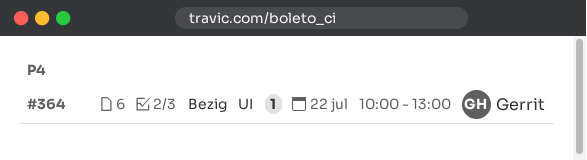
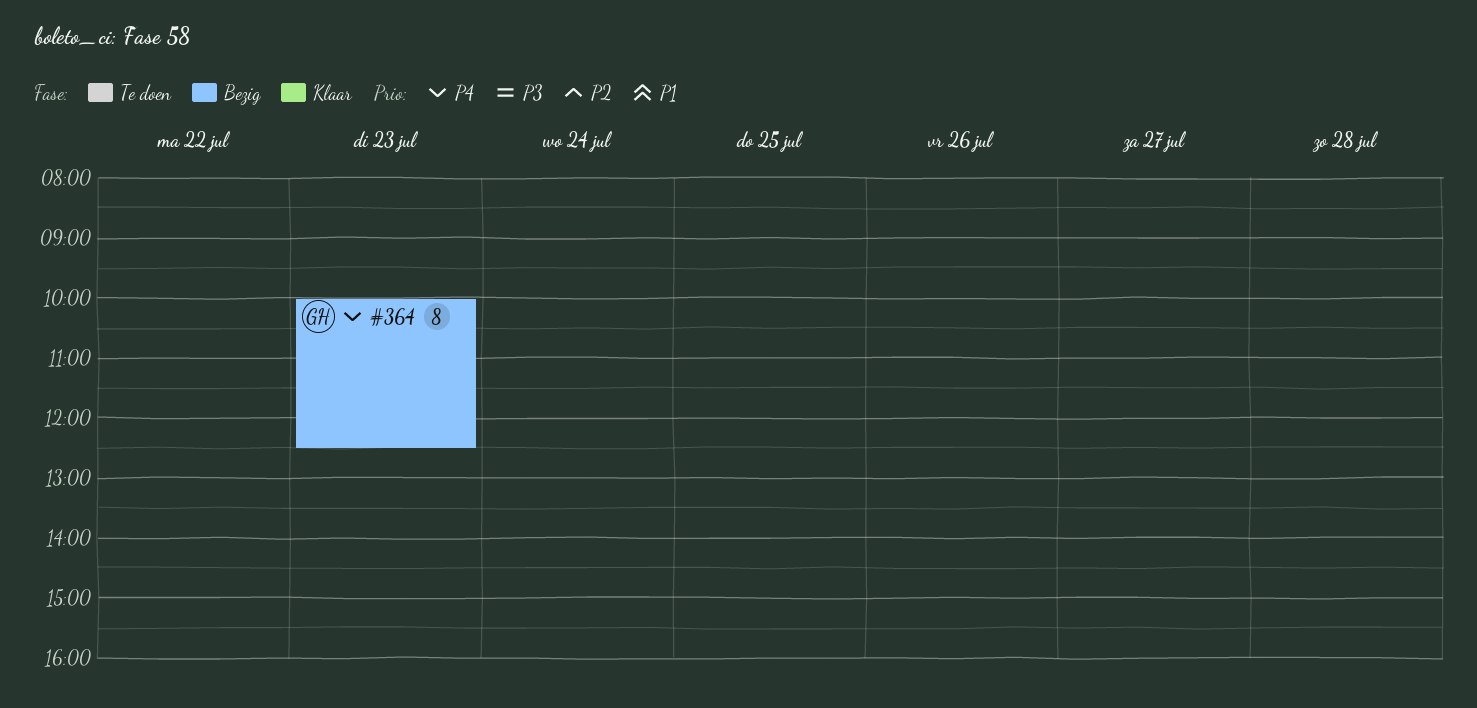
#364, estimate: 1 -> 8
#364, day: Jul 22 -> Jul 23
#364, ends: 13:00 -> 12:30

